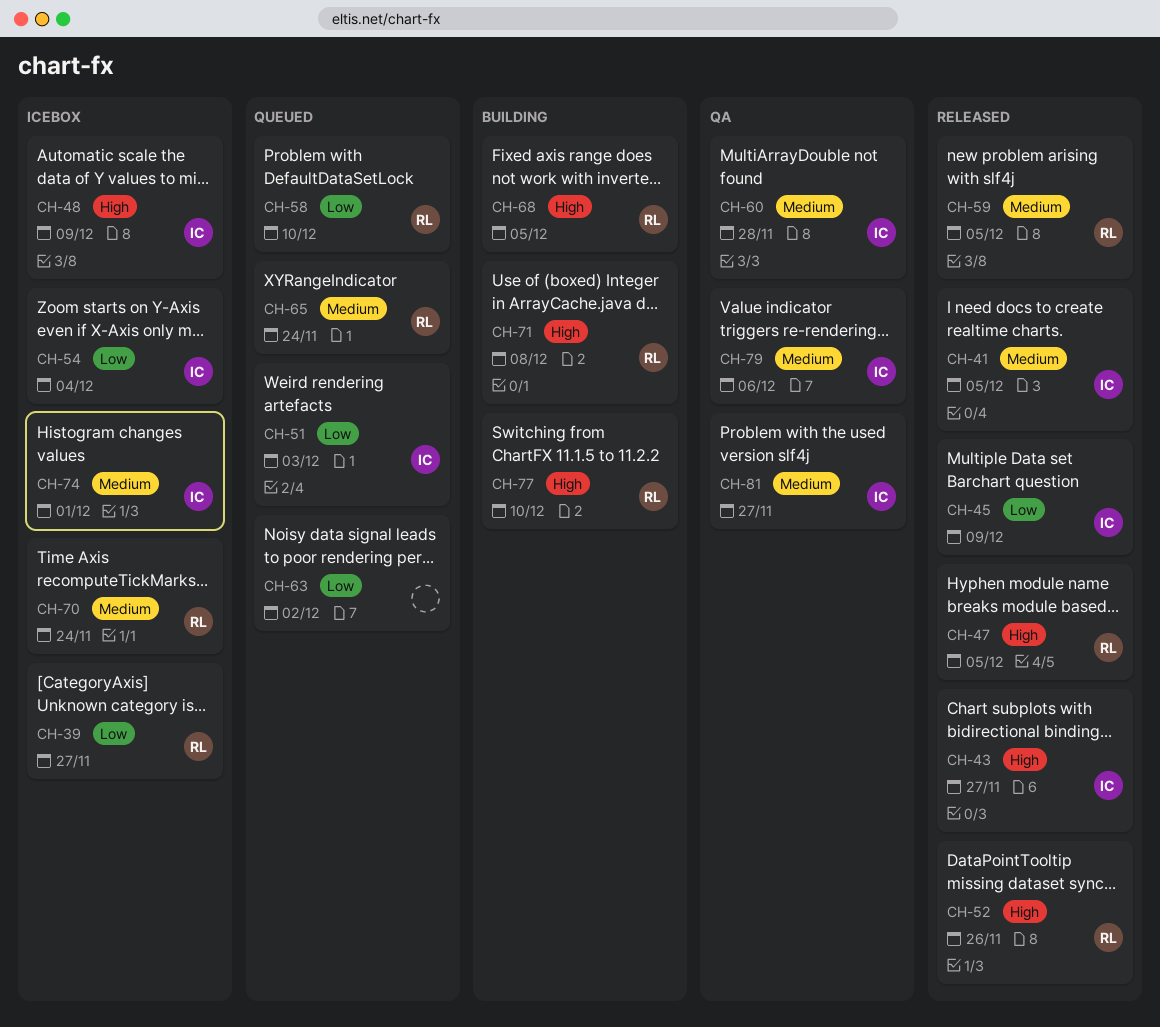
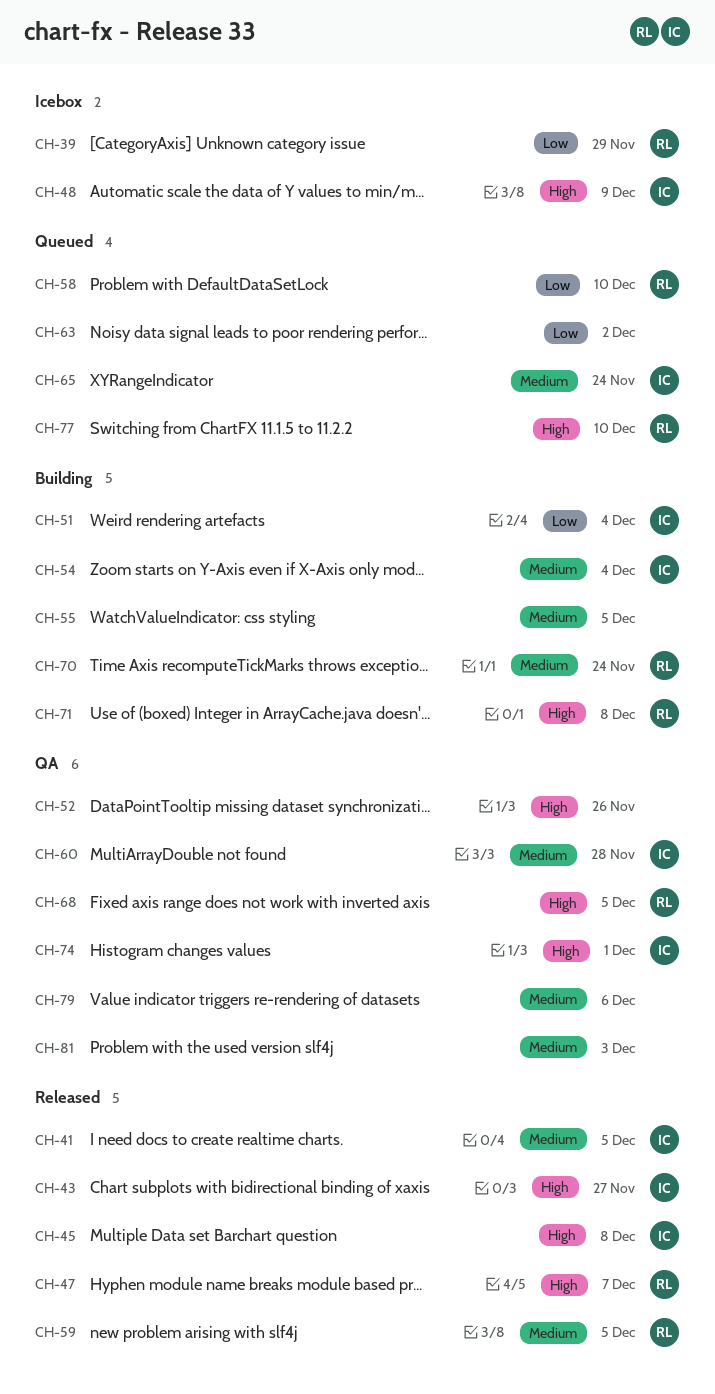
CH-39, due: Nov 27 -> Nov 29
CH-45, priority: Low -> High
CH-45, due: Dec 9 -> Dec 8
CH-47, due: Dec 5 -> Dec 7
CH-51, status: Queued -> Building
CH-51, due: Dec 3 -> Dec 4
CH-52, status: Released -> QA
CH-52, owner: RL -> none
CH-54, status: Icebox -> Building
CH-54, priority: Low -> Medium
CH-55: none -> present
CH-65, owner: RL -> IC
CH-68, status: Building -> QA
CH-70, status: Icebox -> Building
CH-74, status: Icebox -> QA
CH-74, priority: Medium -> High
CH-77, status: Building -> Queued
CH-79, owner: IC -> none
CH-81, owner: IC -> none
CH-81, due: Nov 27 -> Dec 3

